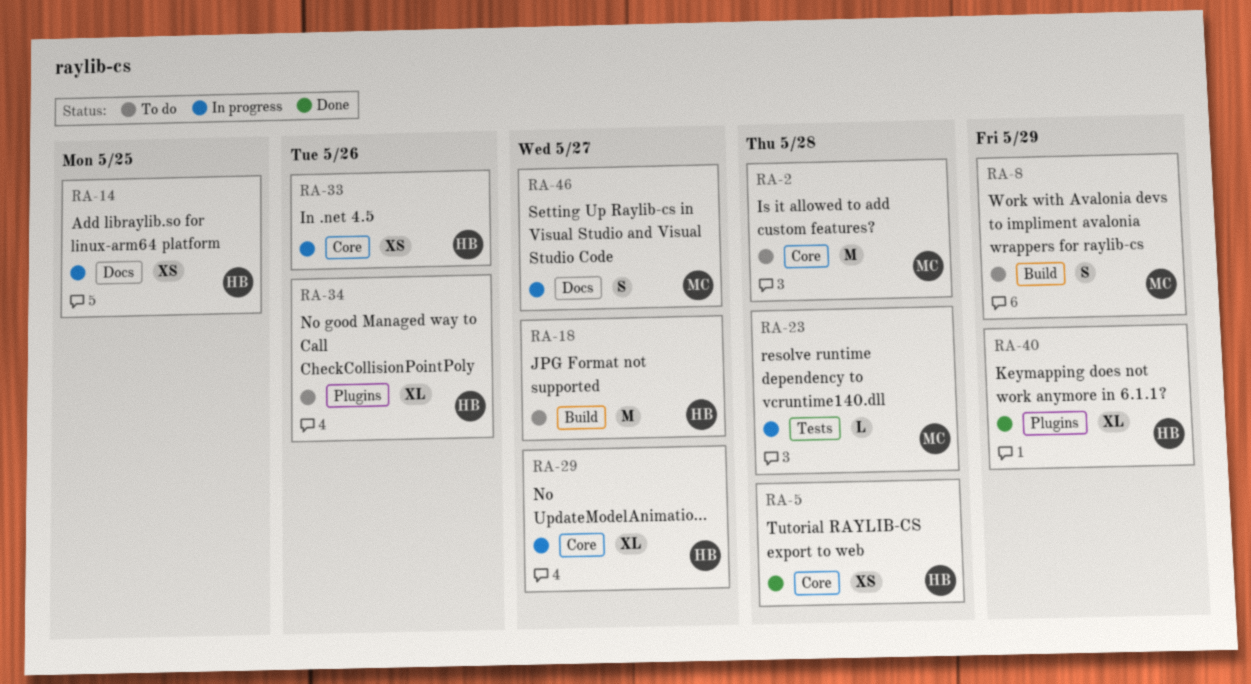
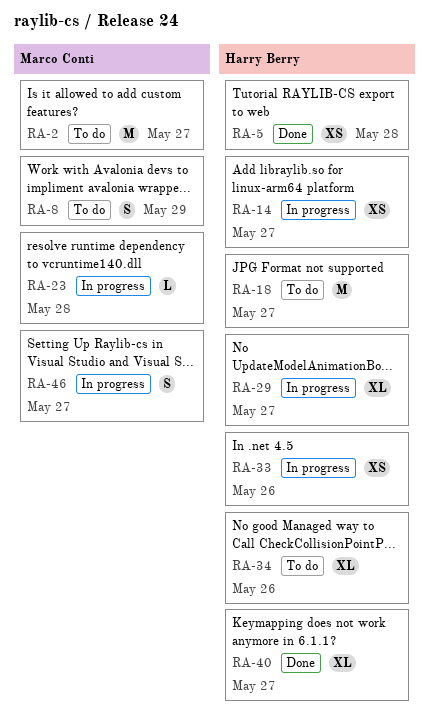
RA-2, due: May 28 -> May 27
RA-14, due: May 25 -> May 27
RA-40, due: May 29 -> May 27

